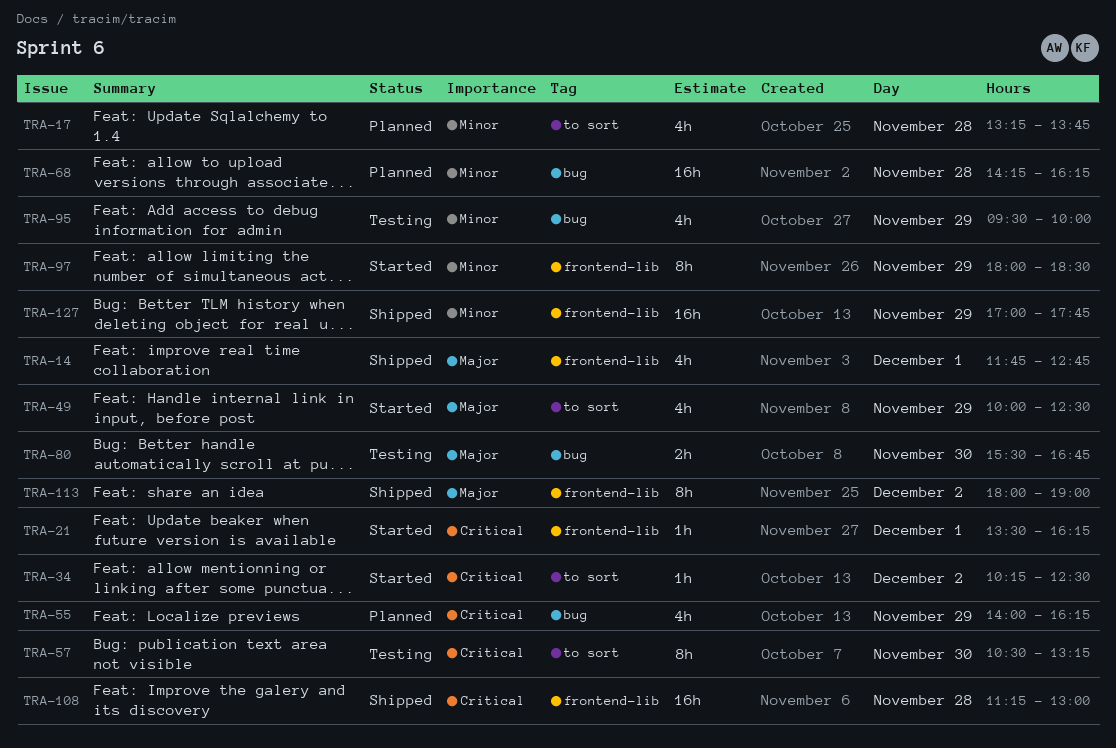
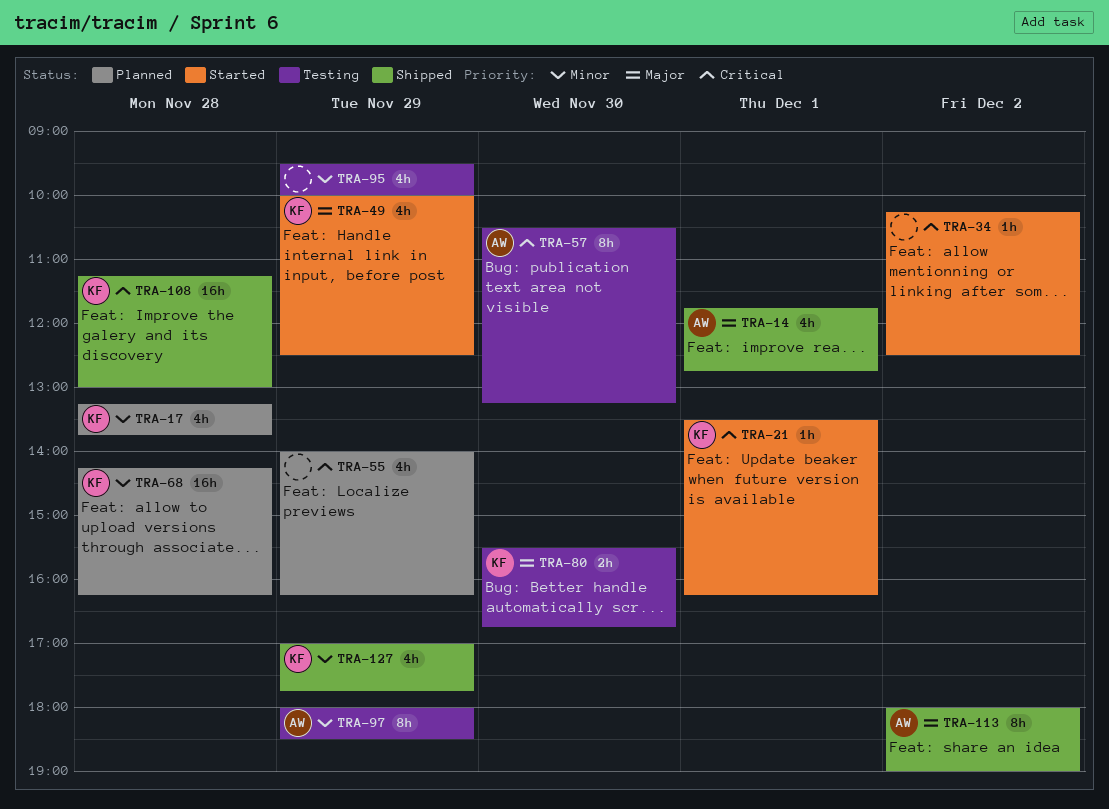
TRA-97, status: Started -> Testing
TRA-127, estimate: 16h -> 4h

